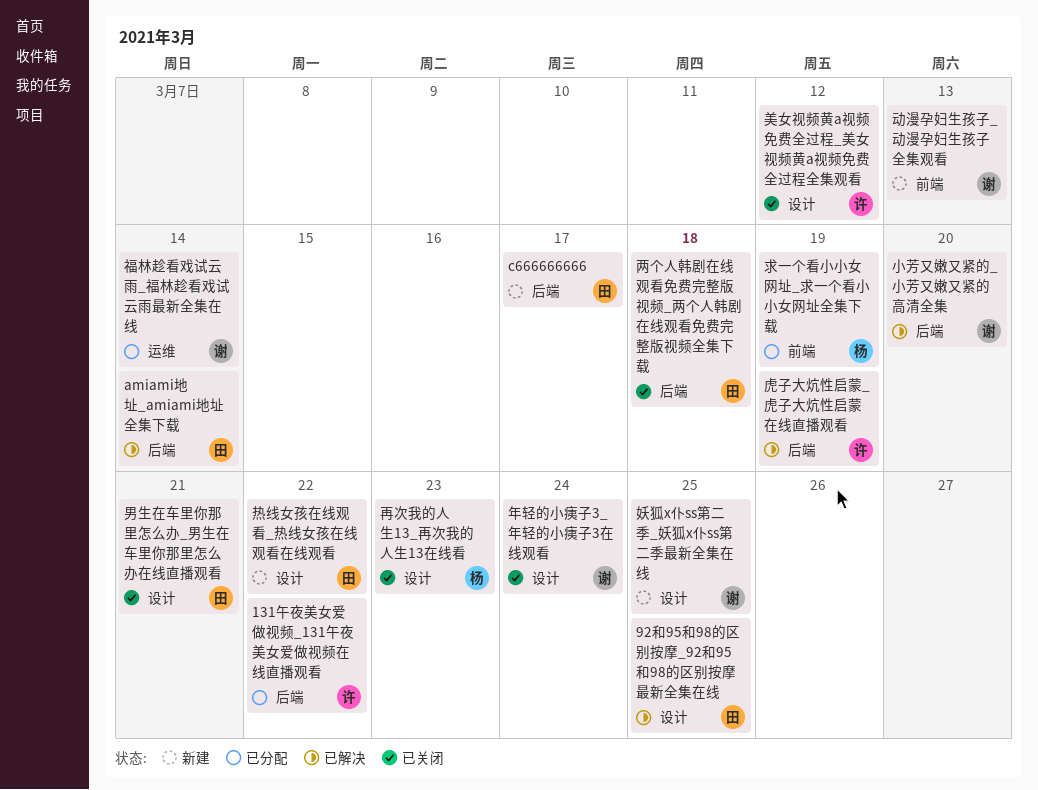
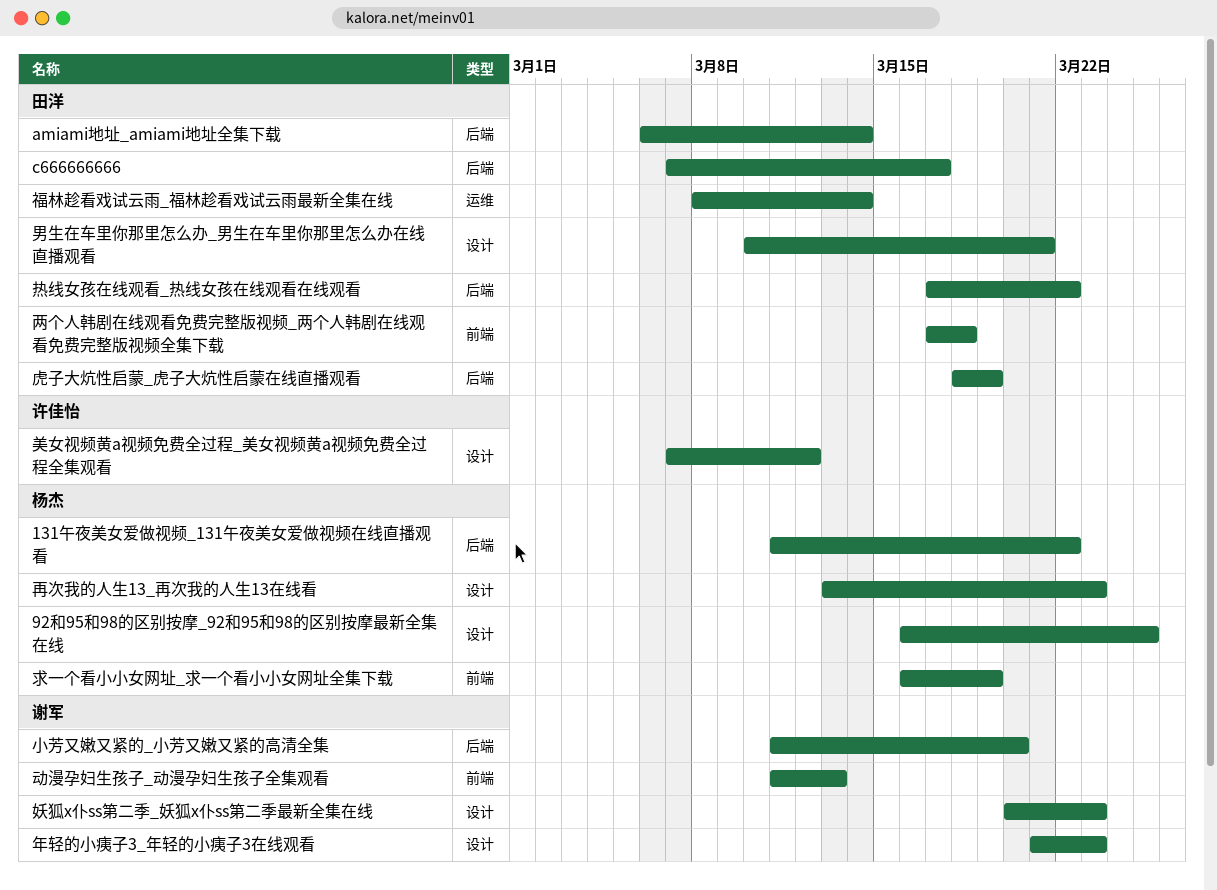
131午夜美女爱做视频_131午夜美女爱做视频在线直播观看, owner: 许佳怡 -> 杨杰
92和95和98的区别按摩_92和95和98的区别按摩最新全集在线, owner: 田洋 -> 杨杰
两个人韩剧在线观看免费完整版视频_两个人韩剧在线观看免费完整版视频全集下载, label: 后端 -> 前端
妖狐x仆ss第二季_妖狐x仆ss第二季最新全集在线, due: Mar 25 -> Mar 23
年轻的小痍子3_年轻的小痍子3在线观看, due: Mar 24 -> Mar 23
热线女孩在线观看_热线女孩在线观看在线观看, label: 设计 -> 后端
福林趁看戏试云雨_福林趁看戏试云雨最新全集在线, owner: 谢军 -> 田洋
虎子大炕性启蒙_虎子大炕性启蒙在线直播观看, owner: 许佳怡 -> 田洋

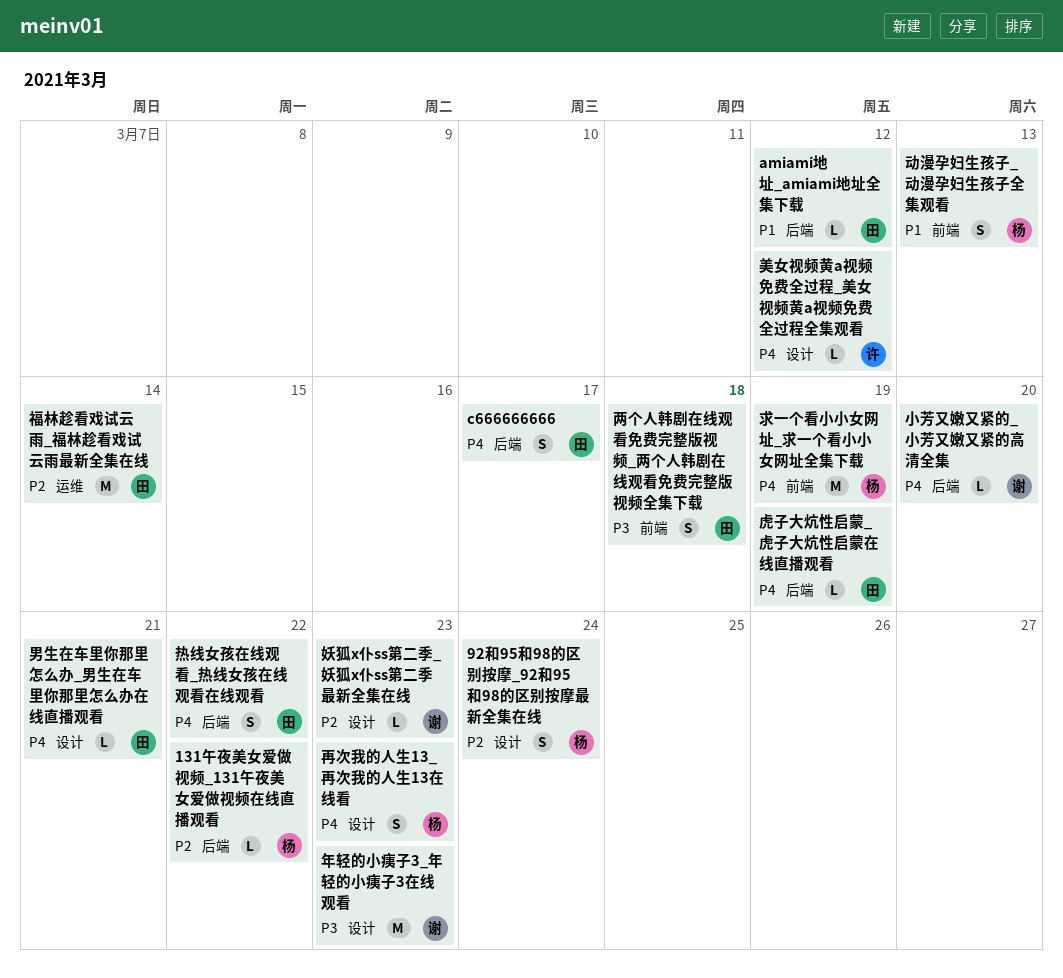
92和95和98的区别按摩_92和95和98的区别按摩最新全集在线, due: Mar 25 -> Mar 24
amiami地址_amiami地址全集下载, due: Mar 14 -> Mar 12
动漫孕妇生孩子_动漫孕妇生孩子全集观看, owner: 谢军 -> 杨杰

